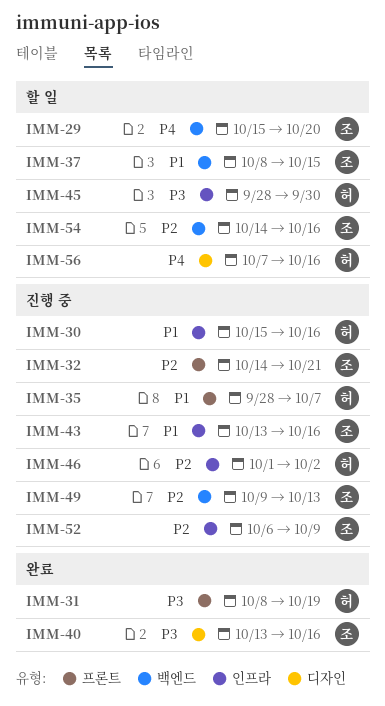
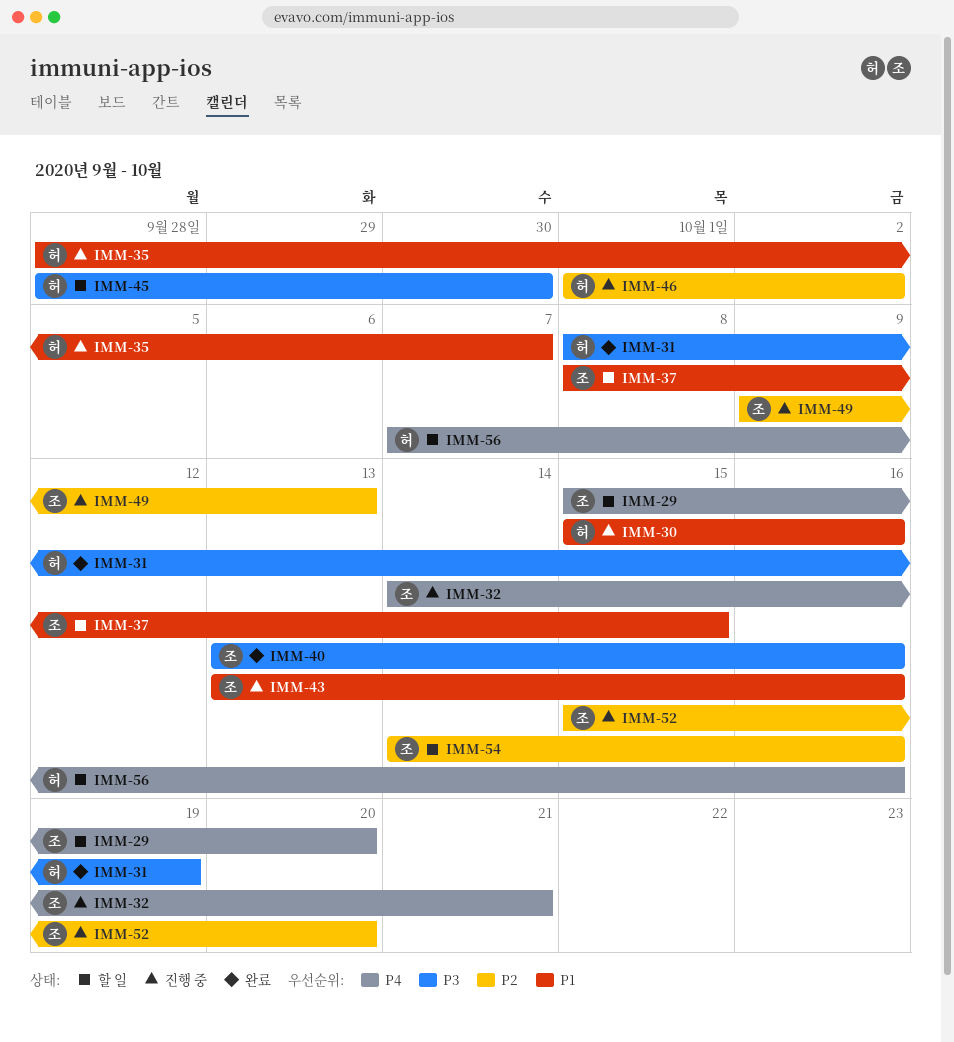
IMM-32, priority: P2 -> P4
IMM-52, start: Oct 6 -> Oct 15
IMM-52, due: Oct 9 -> Oct 20

